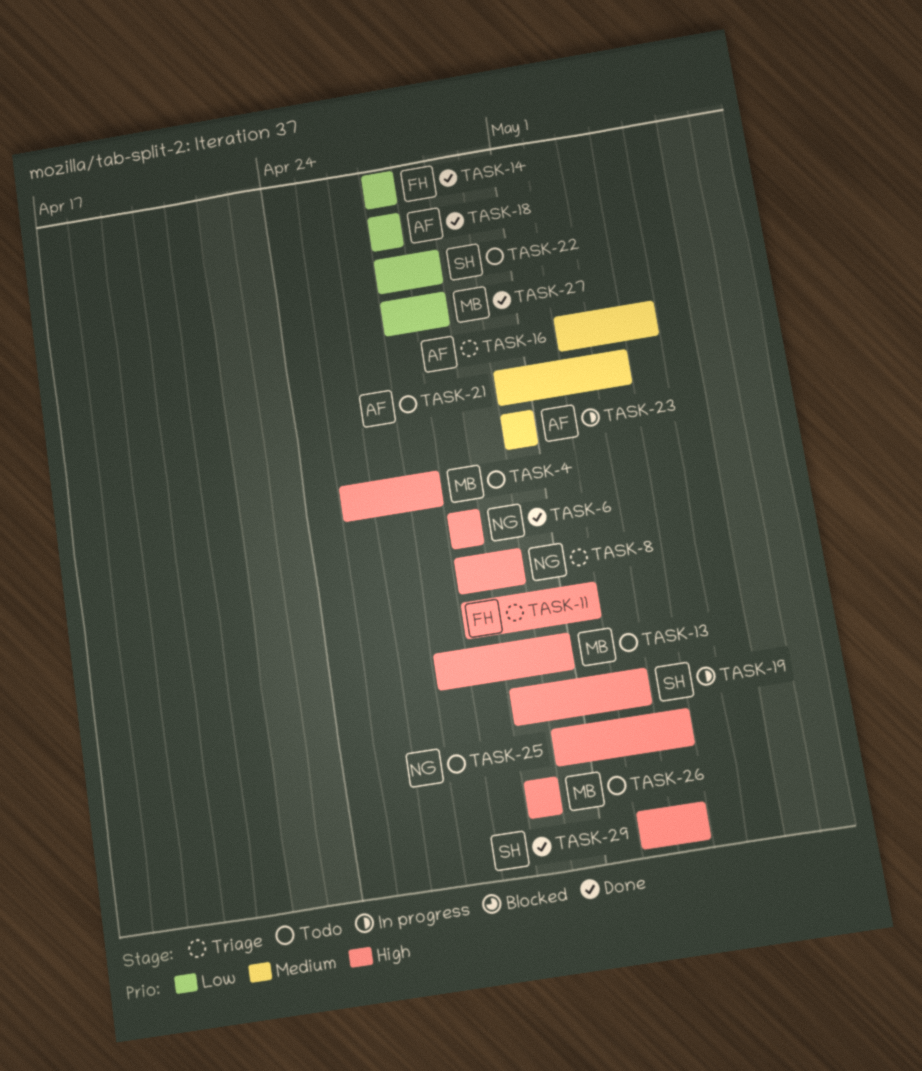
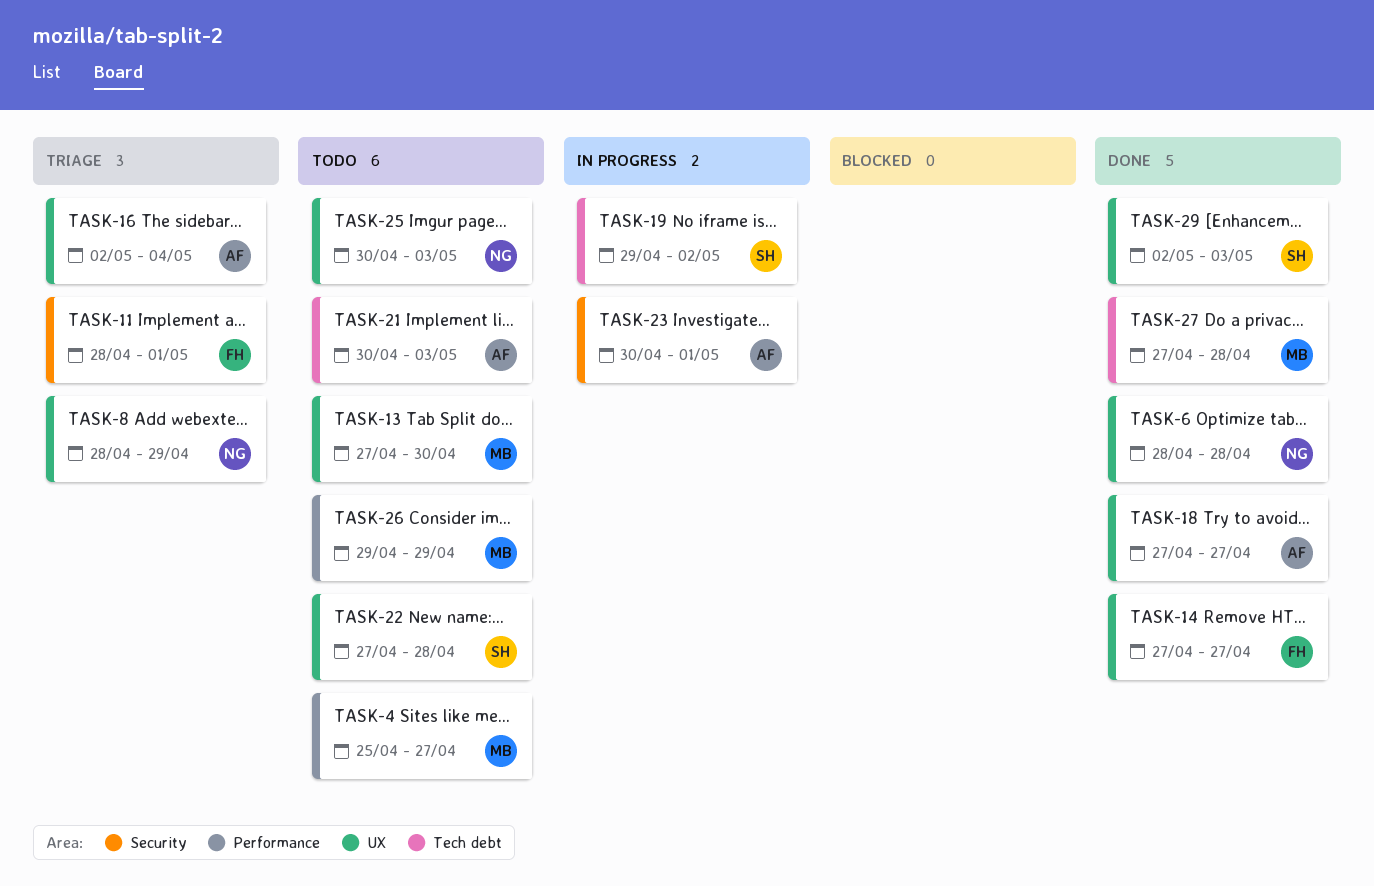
TASK-23, due: Apr 30 -> May 1

